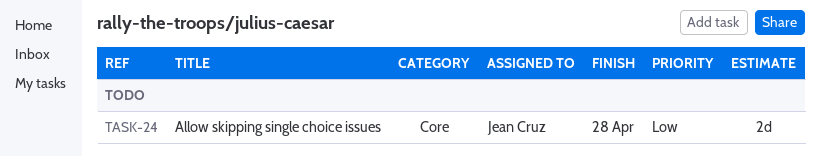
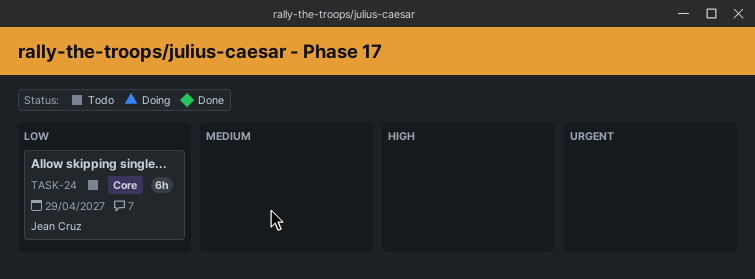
TASK-24, estimate: 2d -> 6h
TASK-24, due: Apr 28 -> Apr 29

